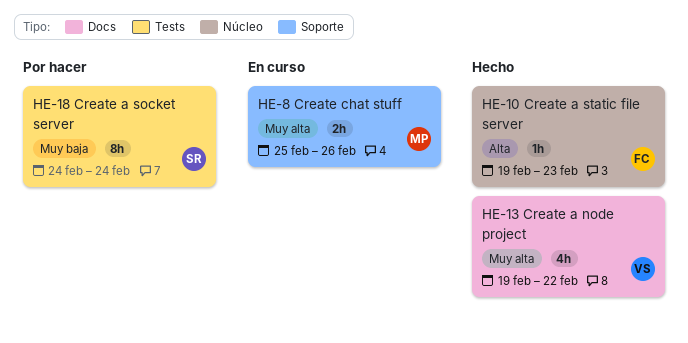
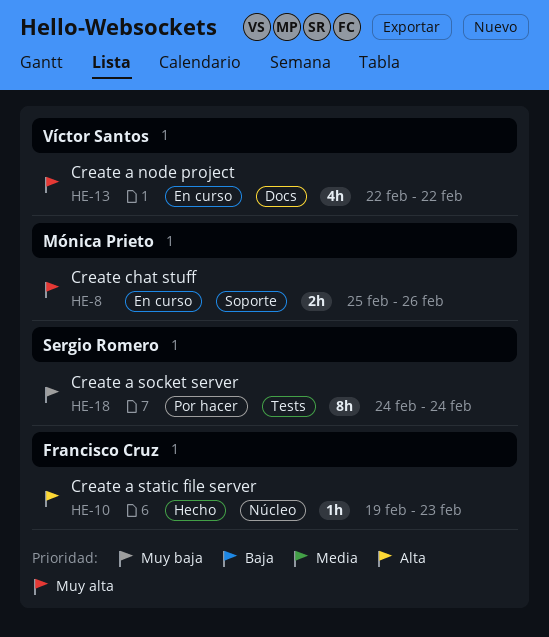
HE-13, status: Hecho -> En curso
HE-13, start: Feb 19 -> Feb 22

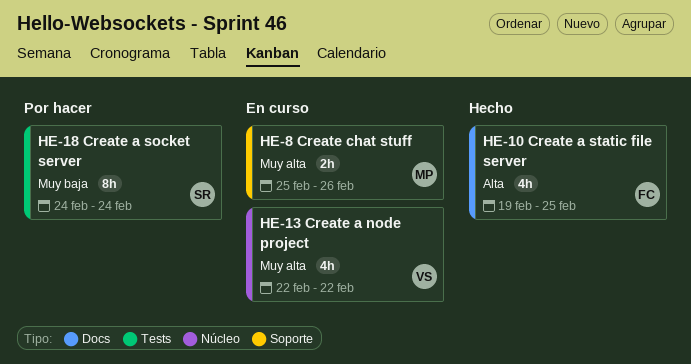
HE-10, label: Núcleo -> Docs
HE-10, estimate: 1h -> 4h
HE-10, due: Feb 23 -> Feb 25
HE-13, label: Docs -> Núcleo

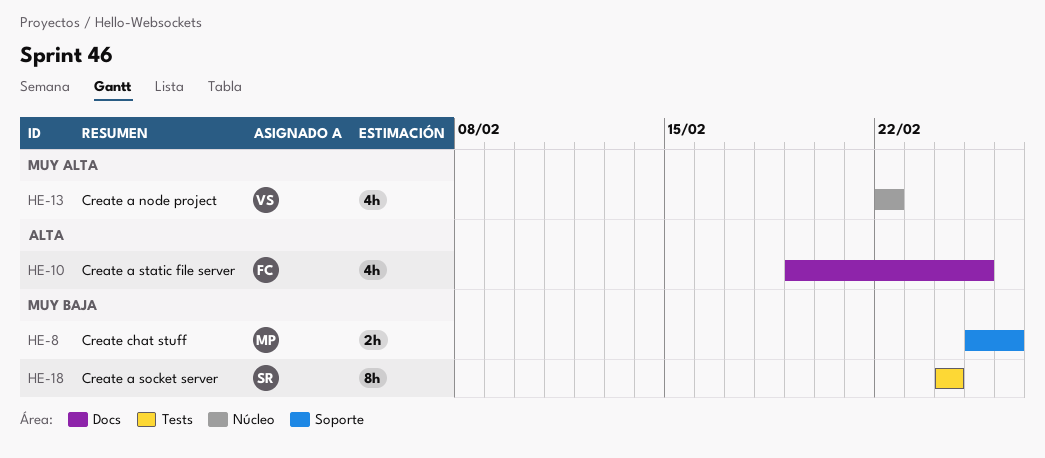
HE-8, priority: Muy alta -> Muy baja

